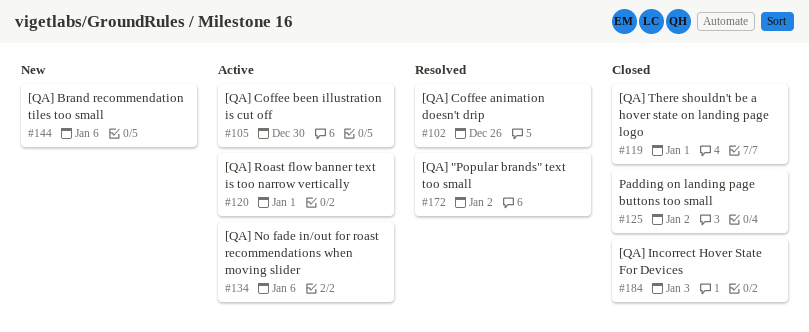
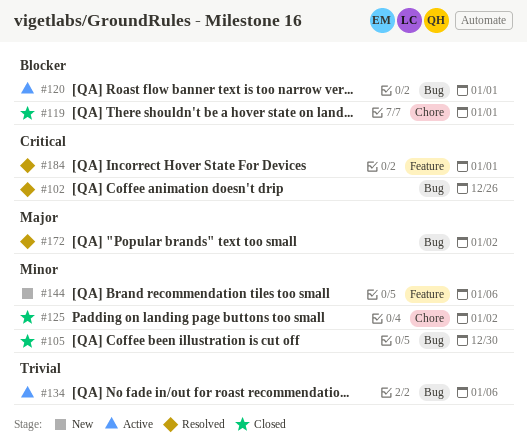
#105, status: Active -> Closed
#184, status: Closed -> Resolved
#184, due: Jan 3 -> Jan 1

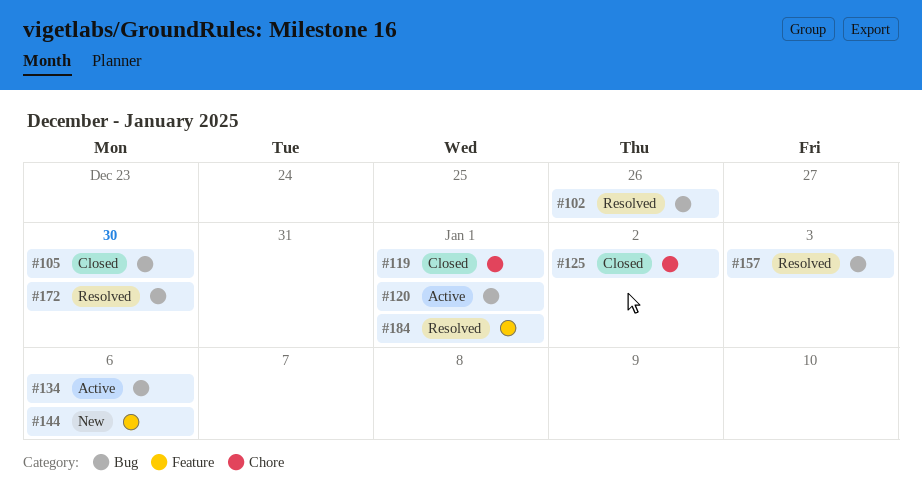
#157: none -> present
#172, due: Jan 2 -> Dec 30

